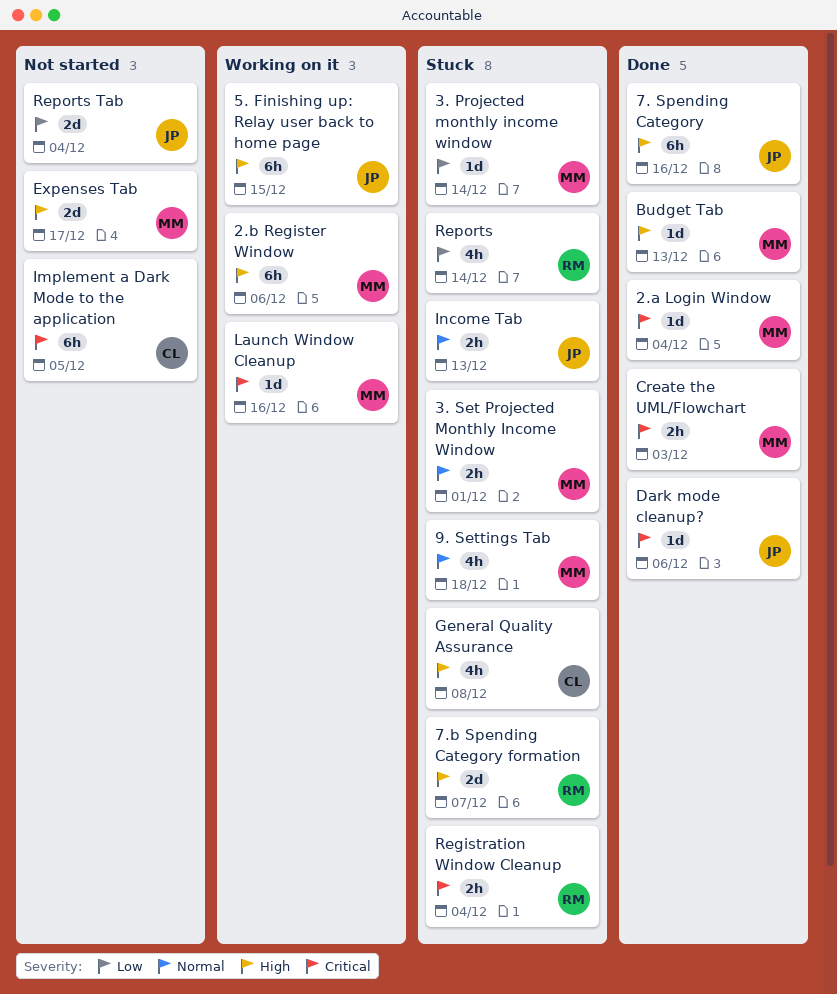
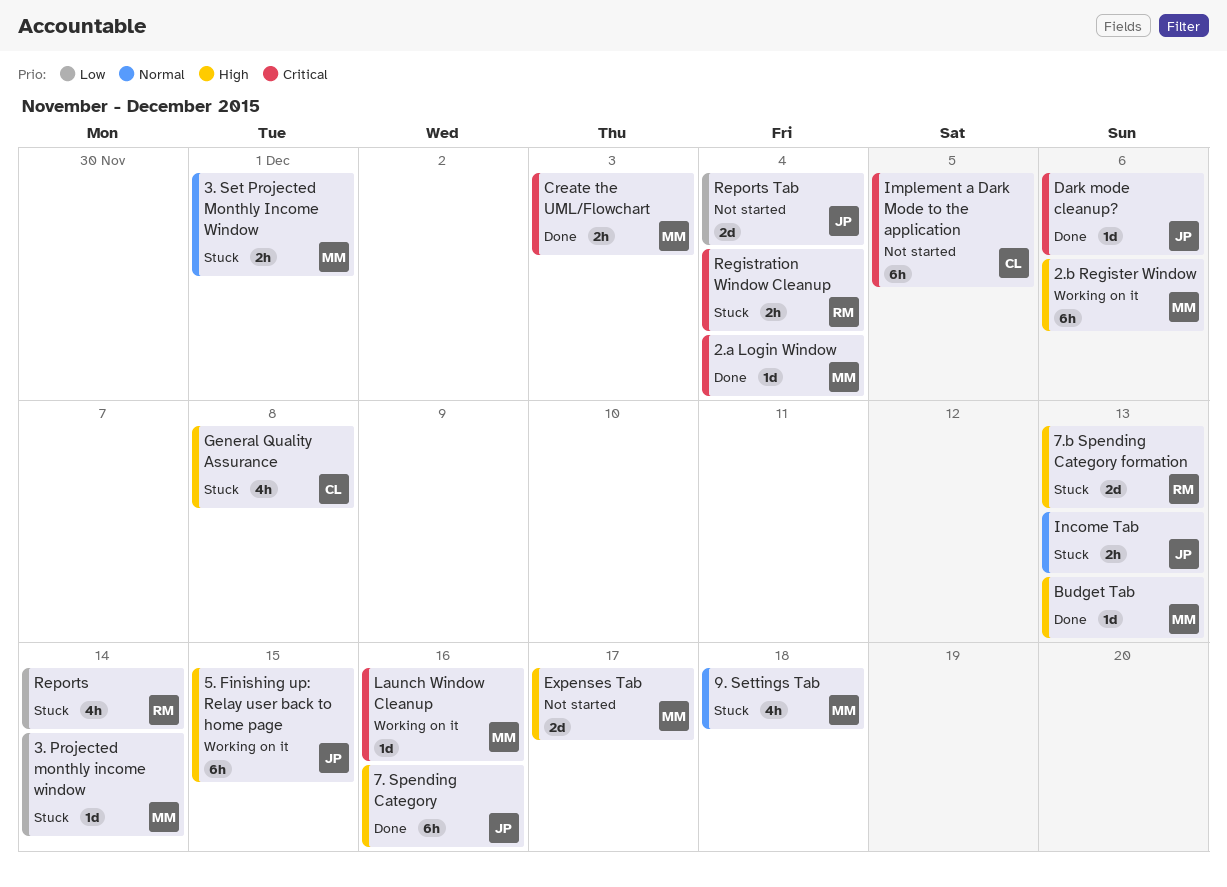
7.b Spending Category formation, due: Dec 7 -> Dec 13

